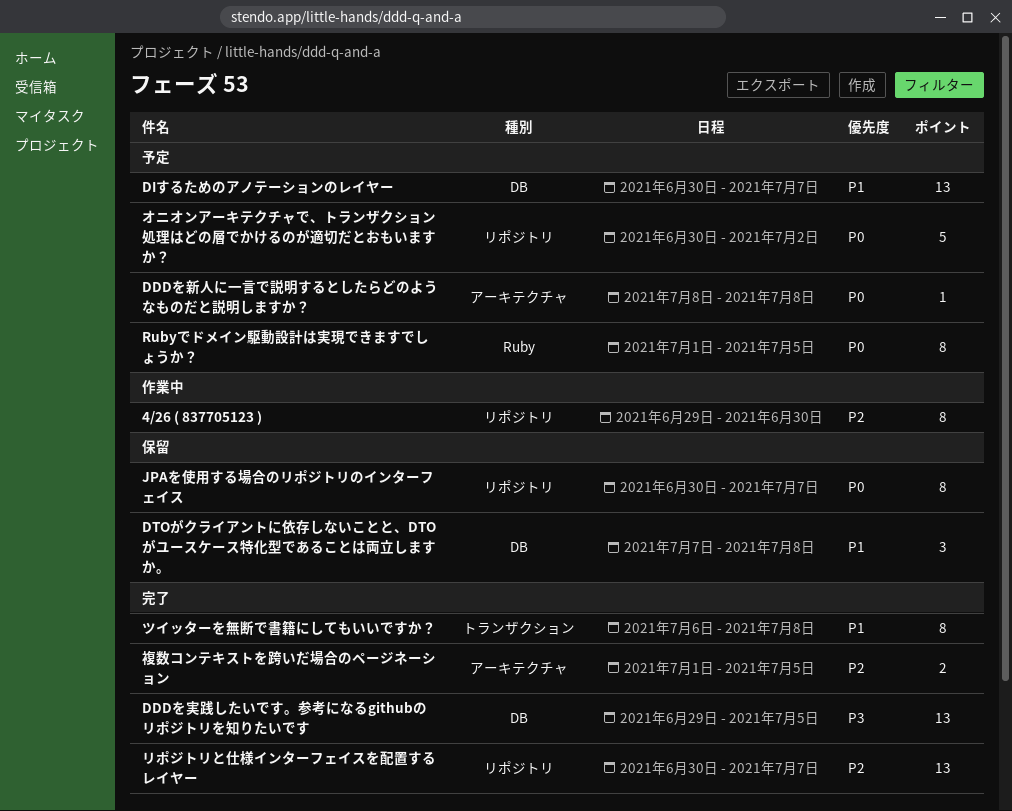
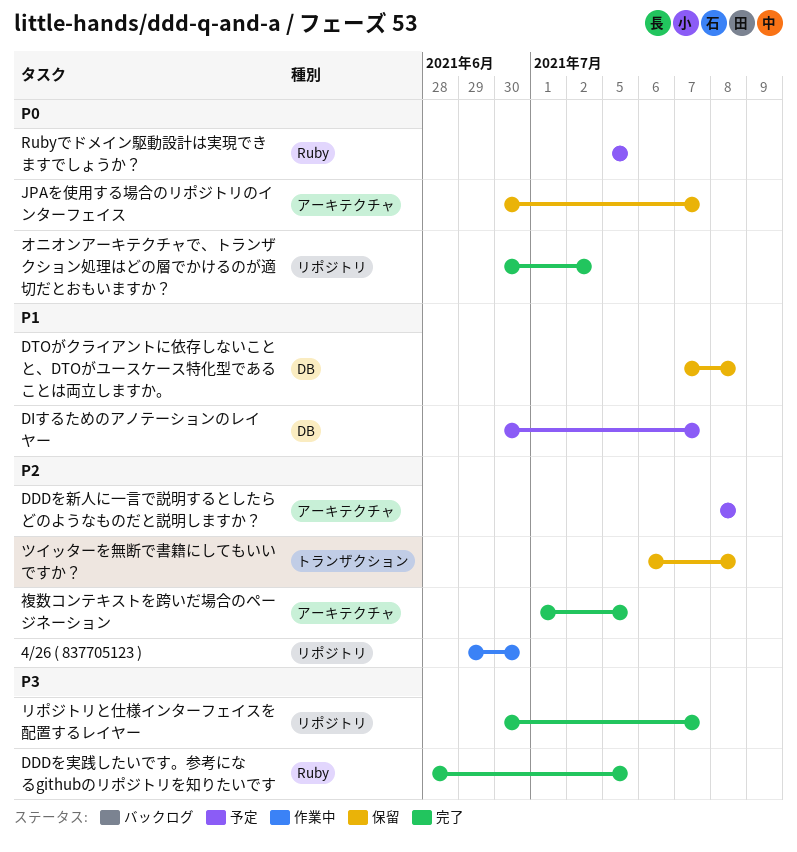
DDDを実践したいです。参考になるgithubのリポジトリを知りたいです, label: DB -> Ruby
DDDを実践したいです。参考になるgithubのリポジトリを知りたいです, start: Jun 29 -> Jun 28
DDDを新人に一言で説明するとしたらどのようなものだと説明しますか？, priority: P0 -> P2
JPAを使用する場合のリポジトリのインターフェイス, label: リポジトリ -> アーキテクチャ
Rubyでドメイン駆動設計は実現できますでしょうか？, start: Jul 1 -> Jul 5
オニオンアーキテクチャで、トランザクション処理はどの層でかけるのが適切だとおもいますか？, status: 予定 -> 完了
ツイッターを無断で書籍にしてもいいですか？, status: 完了 -> 保留
ツイッターを無断で書籍にしてもいいですか？, priority: P1 -> P2
リポジトリと仕様インターフェイスを配置するレイヤー, priority: P2 -> P3

